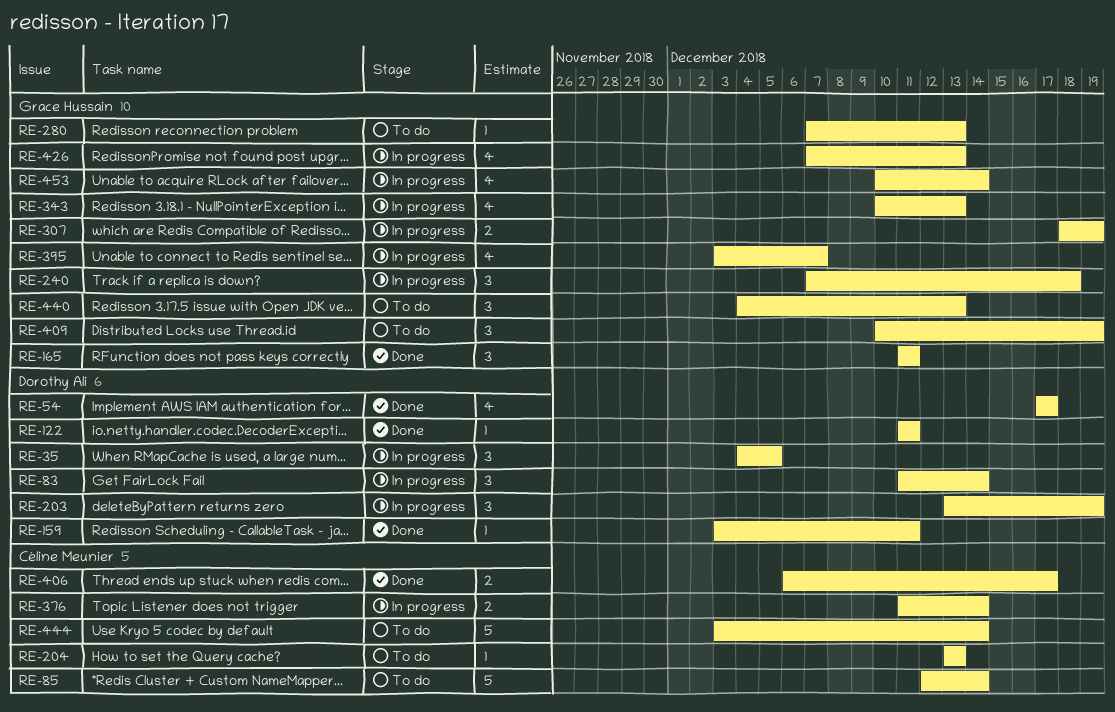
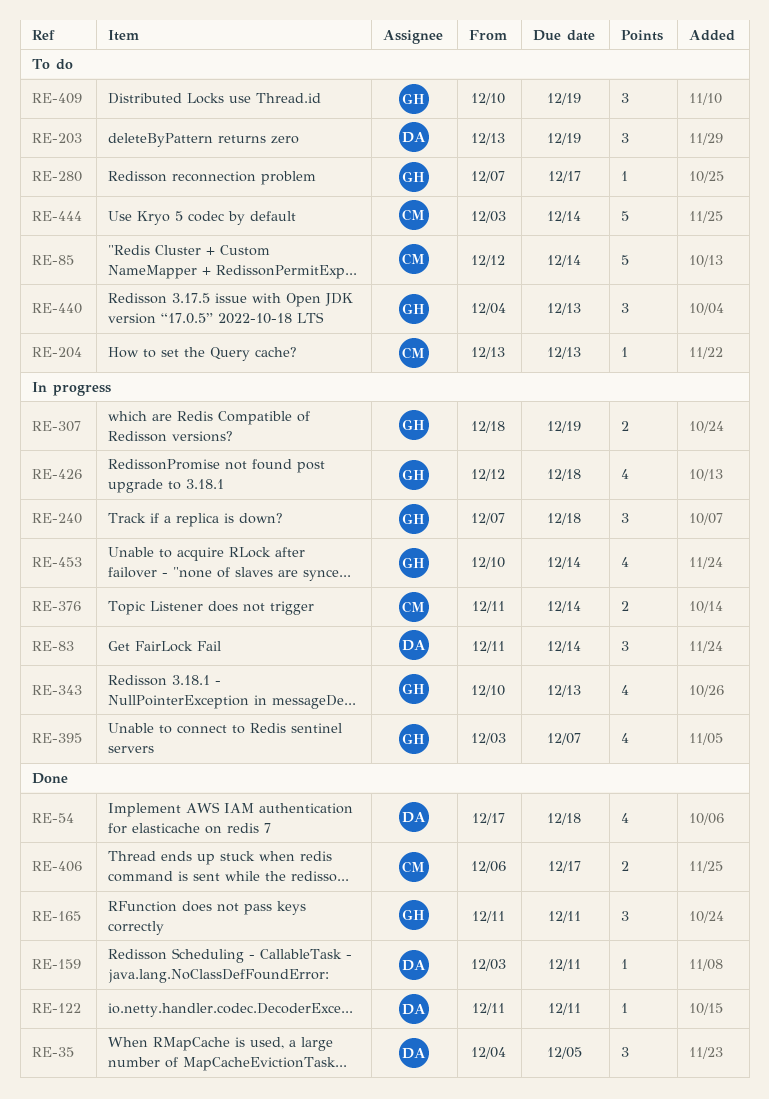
RE-35, status: In progress -> Done
RE-54, due: Dec 17 -> Dec 18
RE-203, status: In progress -> To do
RE-280, due: Dec 13 -> Dec 17
RE-426, start: Dec 7 -> Dec 12
RE-426, due: Dec 13 -> Dec 18

